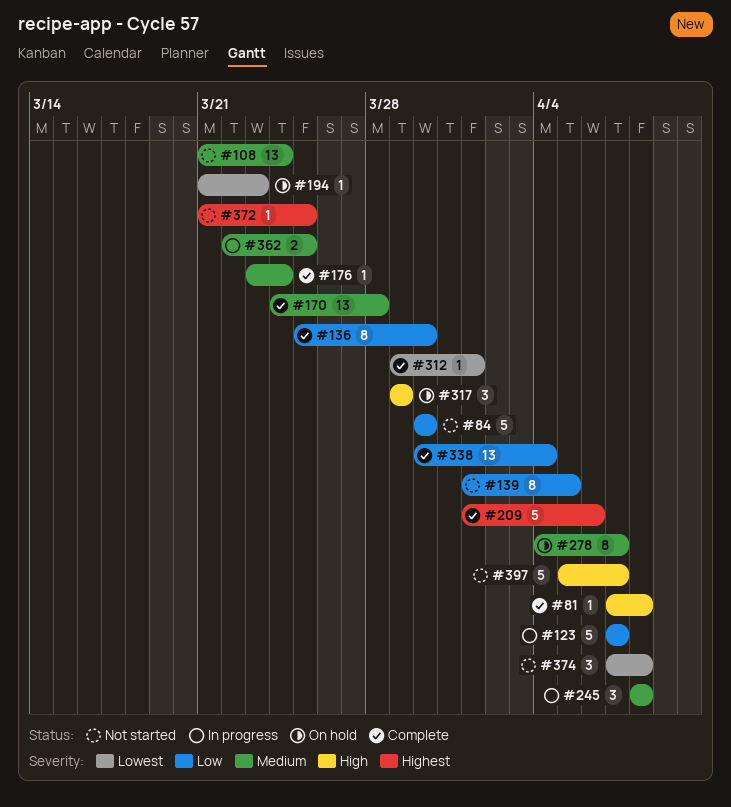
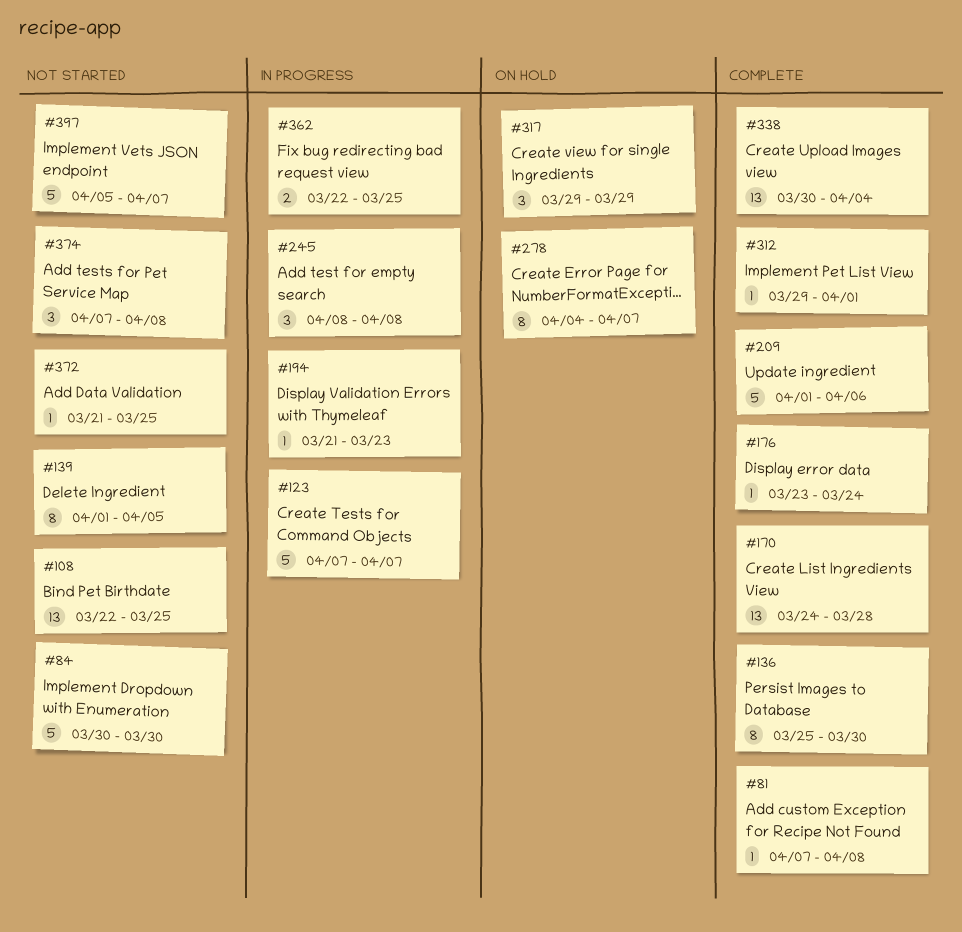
#108, start: Mar 21 -> Mar 22
#108, due: Mar 24 -> Mar 25
#194, status: On hold -> In progress

